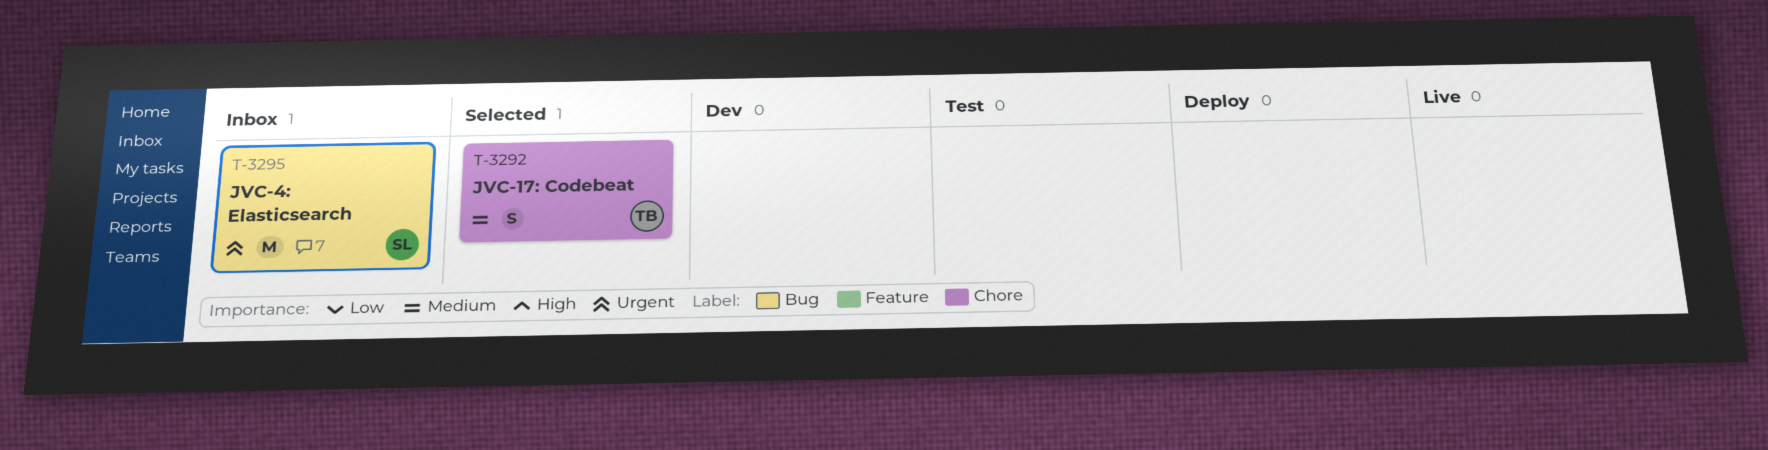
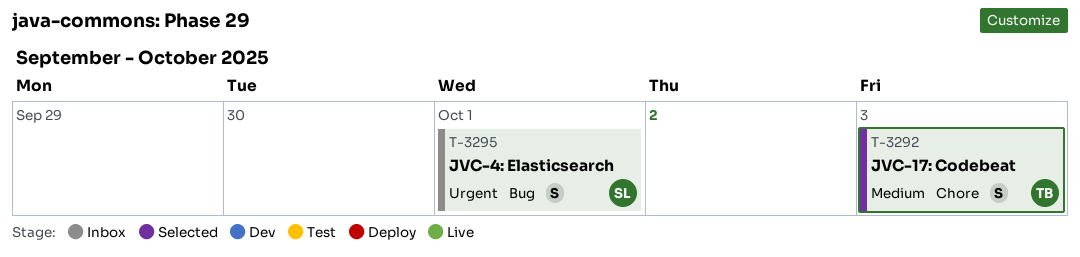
T-3295, estimate: M -> S

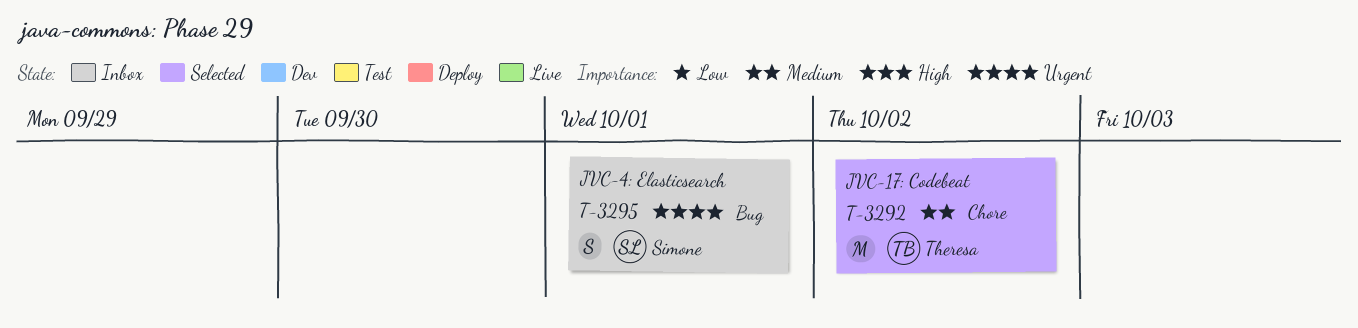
T-3292, estimate: S -> M
T-3292, due: Oct 3 -> Oct 2

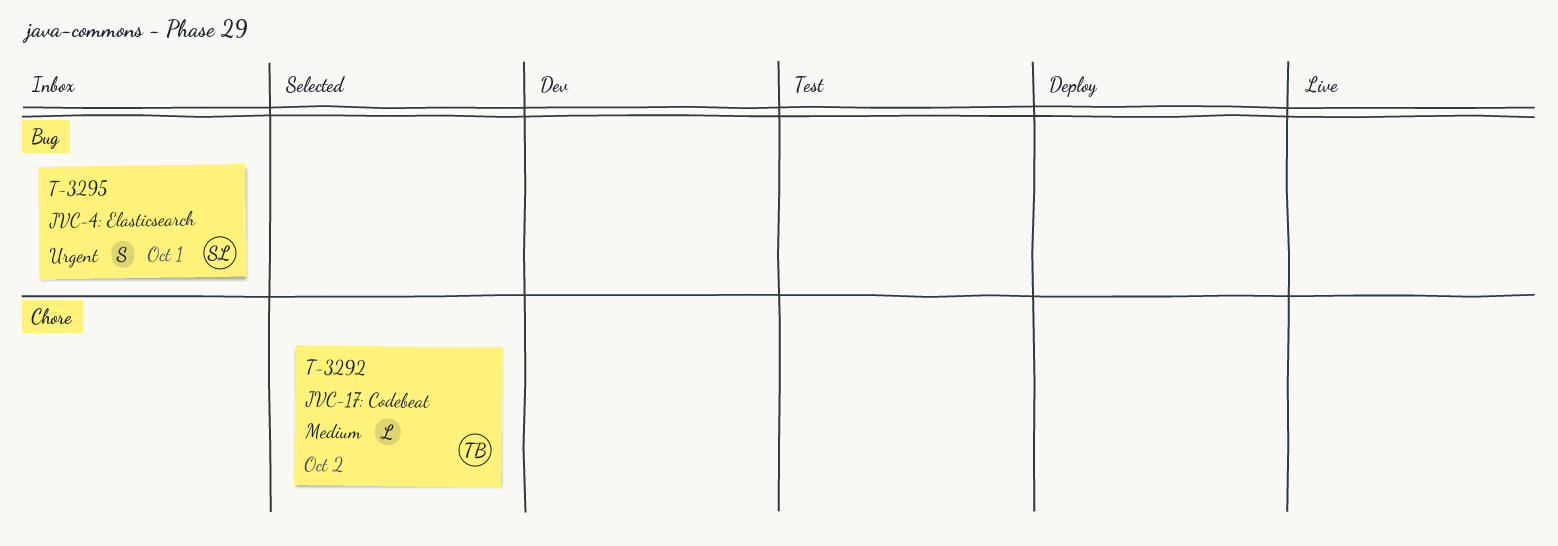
T-3292, estimate: M -> L

